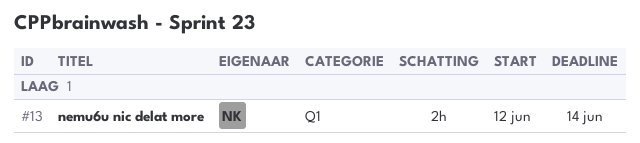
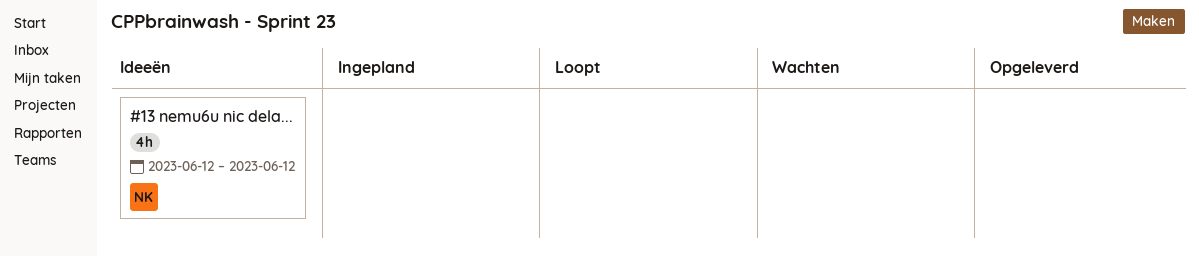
#13, estimate: 2h -> 4h
#13, due: Jun 14 -> Jun 12

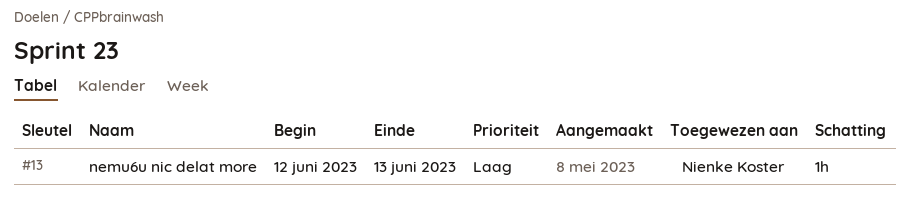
#13, estimate: 4h -> 1h
#13, due: Jun 12 -> Jun 13

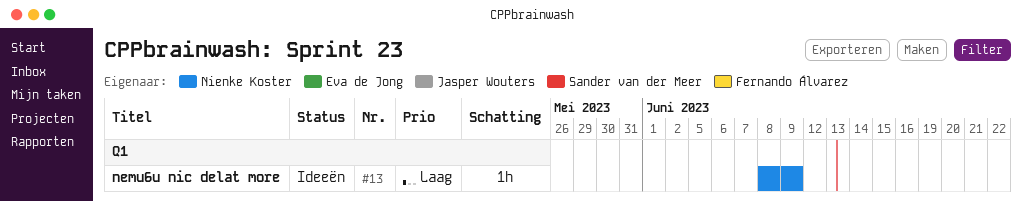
#13, start: Jun 12 -> Jun 8
#13, due: Jun 13 -> Jun 9

